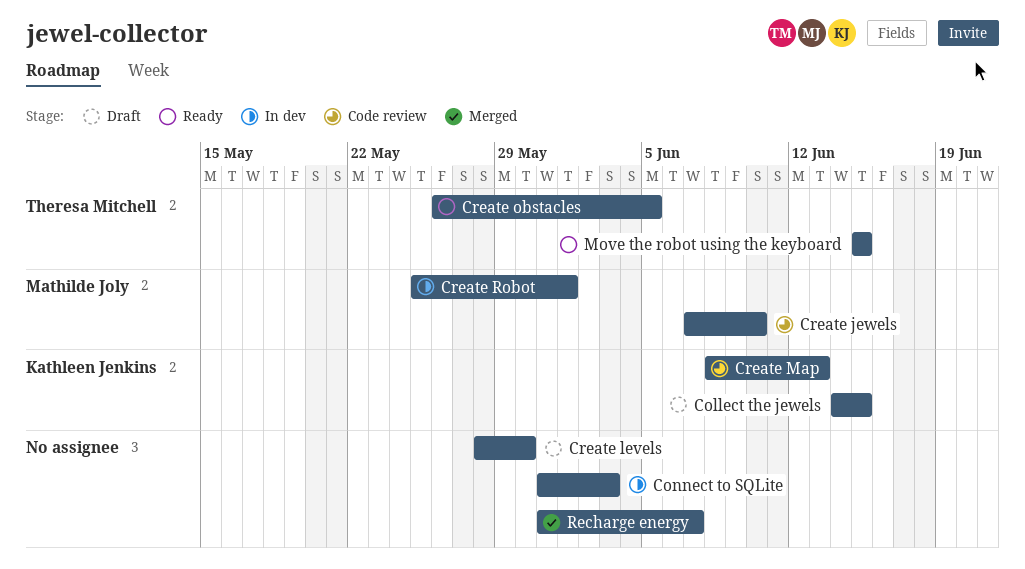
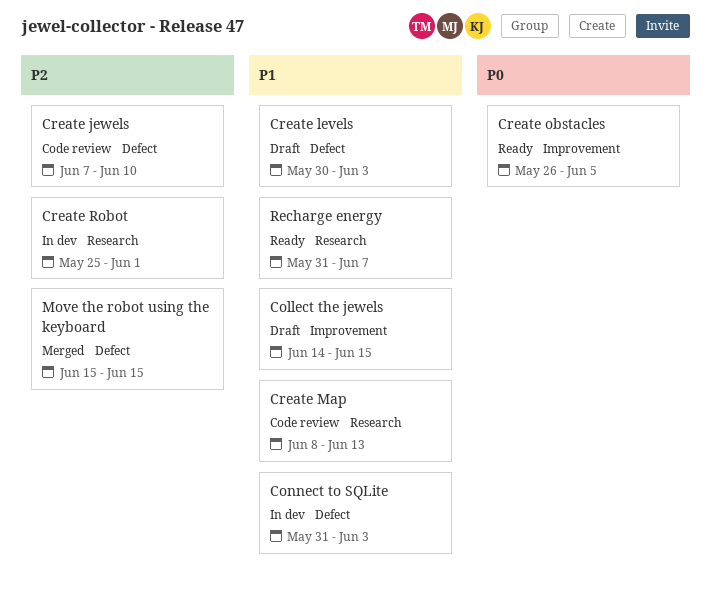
Create levels, start: May 28 -> May 30
Create levels, due: May 30 -> Jun 3
Move the robot using the keyboard, status: Ready -> Merged
Recharge energy, status: Merged -> Ready

